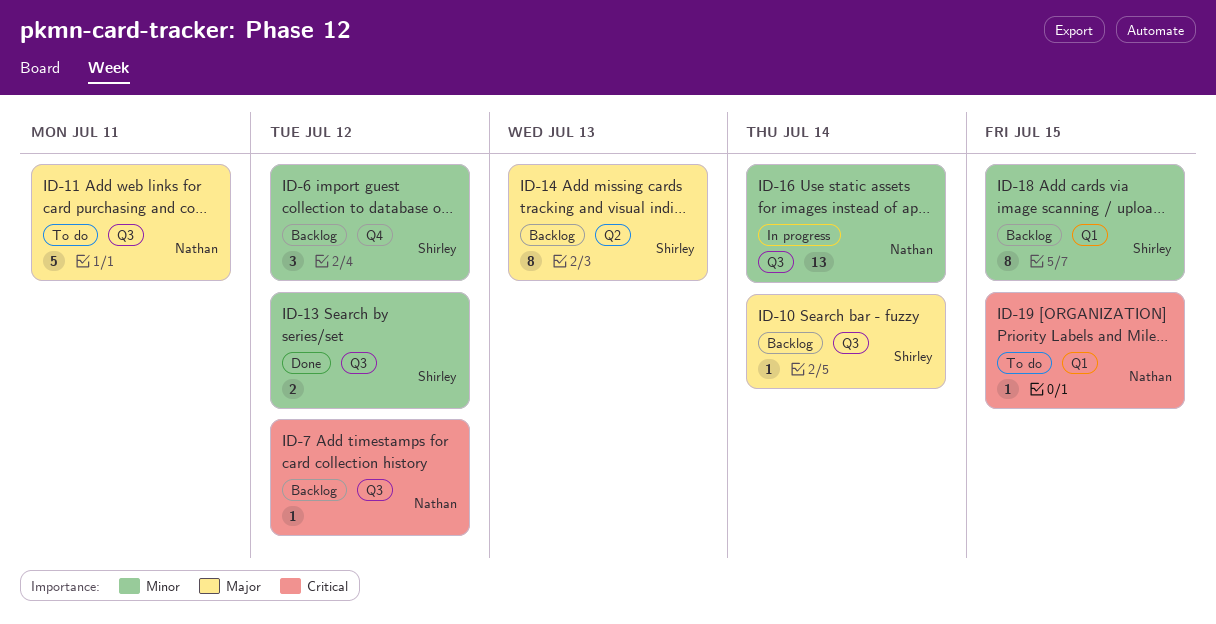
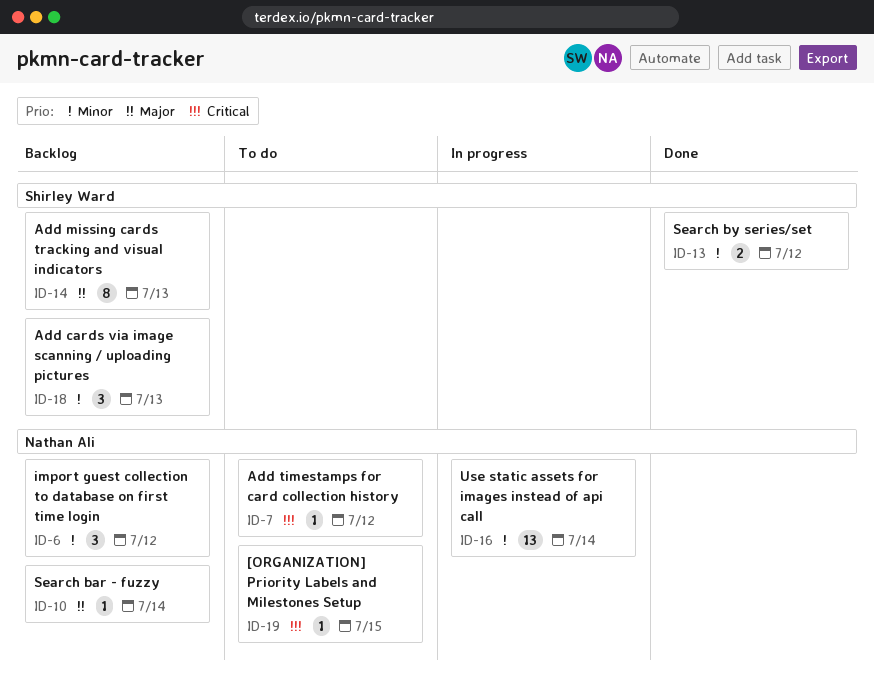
ID-6, owner: Shirley Ward -> Nathan Ali
ID-7, status: Backlog -> To do
ID-10, owner: Shirley Ward -> Nathan Ali
ID-11: present -> none
ID-18, estimate: 8 -> 3
ID-18, due: Jul 15 -> Jul 13

